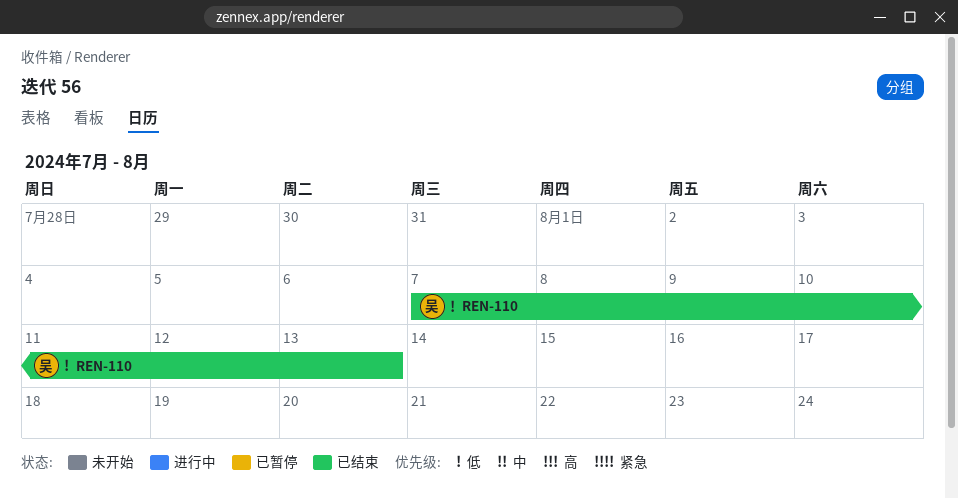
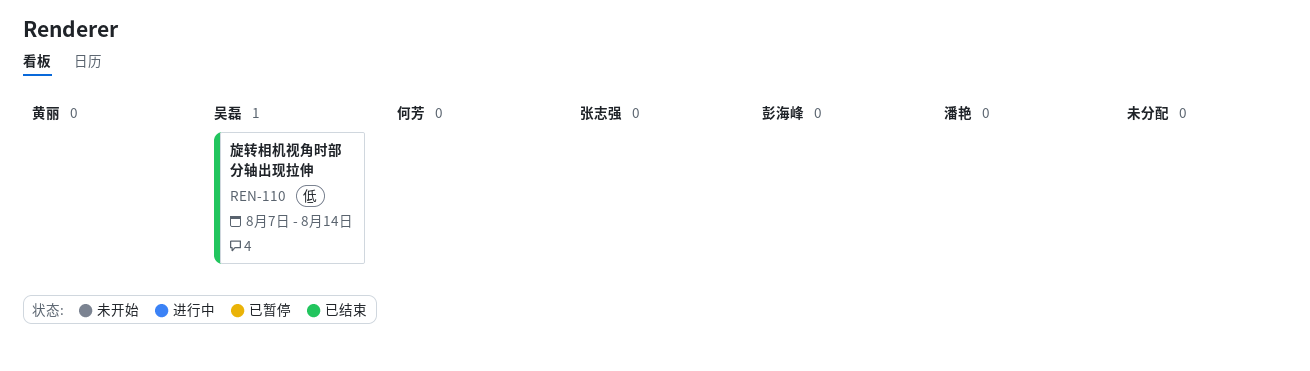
REN-110, due: Aug 13 -> Aug 14

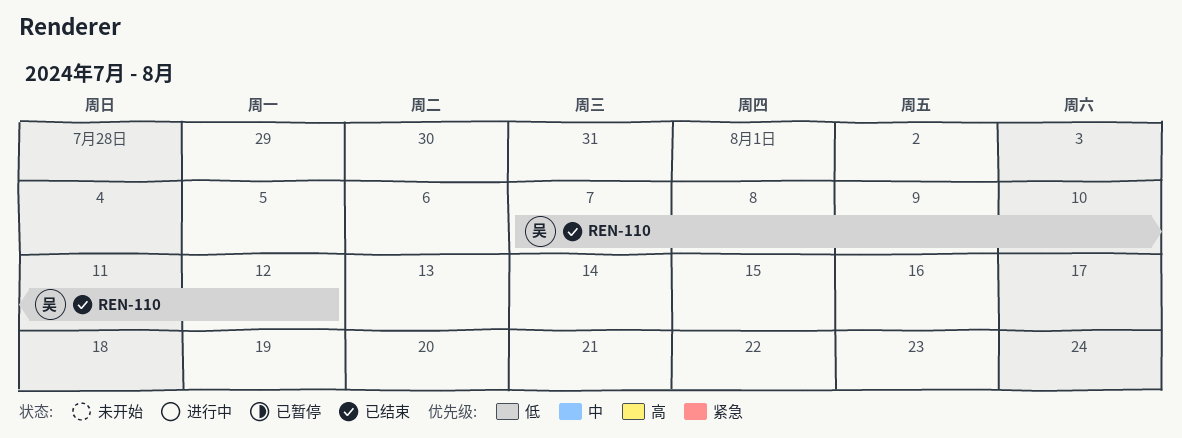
REN-110, due: Aug 14 -> Aug 12

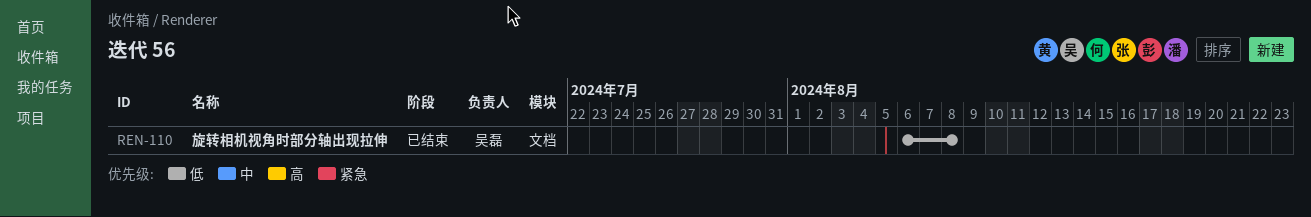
REN-110, start: Aug 7 -> Aug 6
REN-110, due: Aug 12 -> Aug 8

